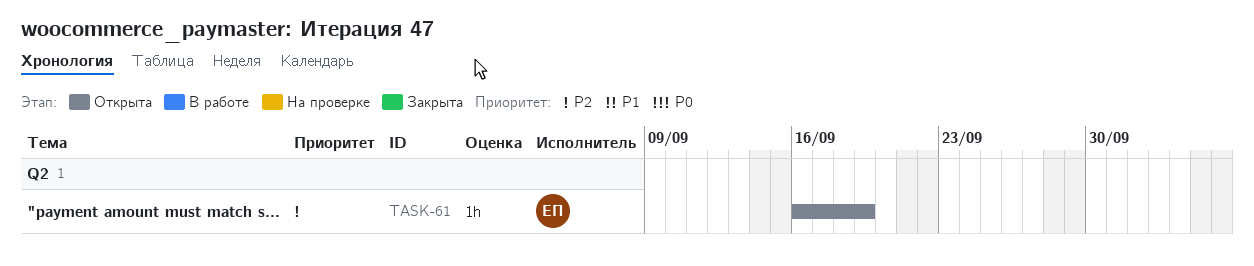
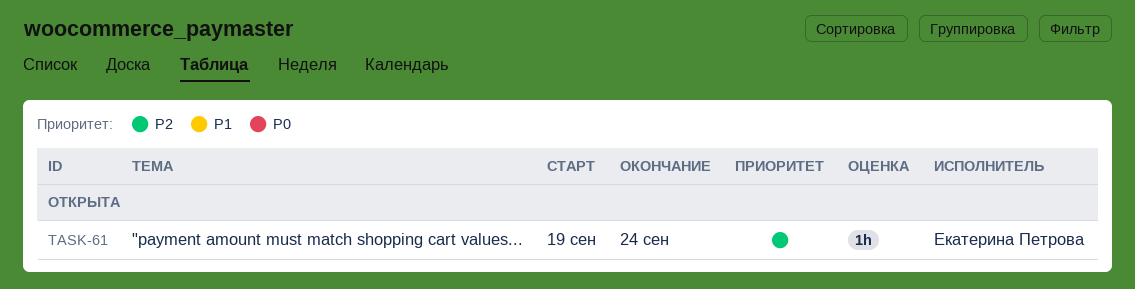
TASK-61, start: Sep 16 -> Sep 19
TASK-61, due: Sep 19 -> Sep 24

